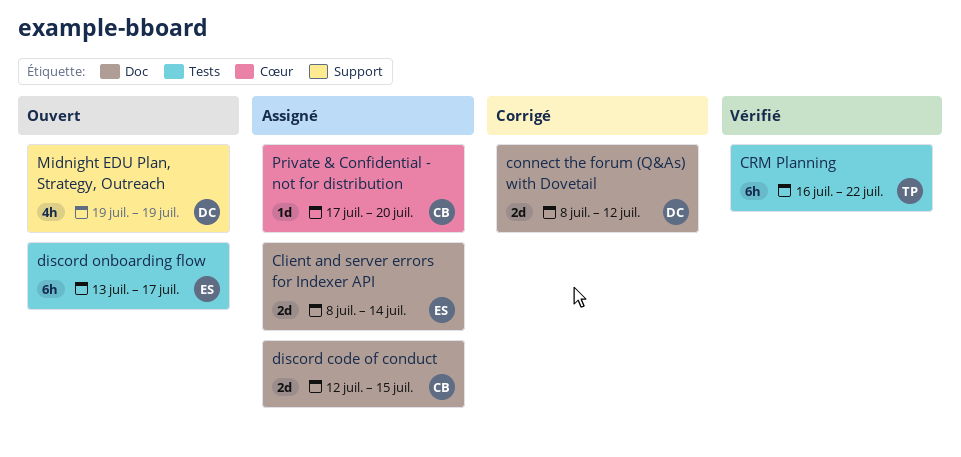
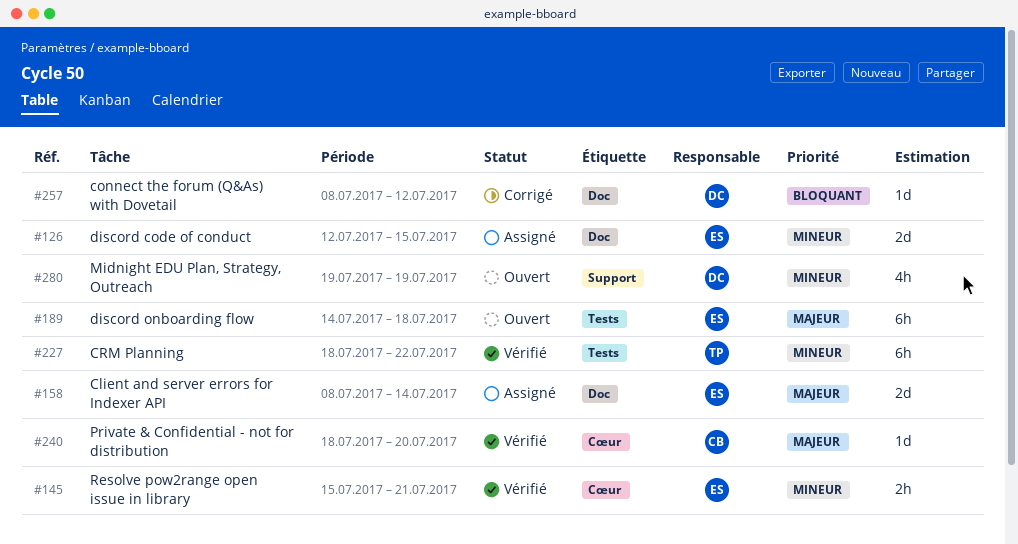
connect the forum (Q&As) with Dovetail, estimate: 2d -> 1d
CRM Planning, start: Jul 16 -> Jul 18
discord code of conduct, owner: CB -> ES
discord onboarding flow, start: Jul 13 -> Jul 14
discord onboarding flow, due: Jul 17 -> Jul 18
Private & Confidential - not for distribution, status: Assigné -> Vérifié
Private & Confidential - not for distribution, start: Jul 17 -> Jul 18
Resolve pow2range open issue in library: none -> present

